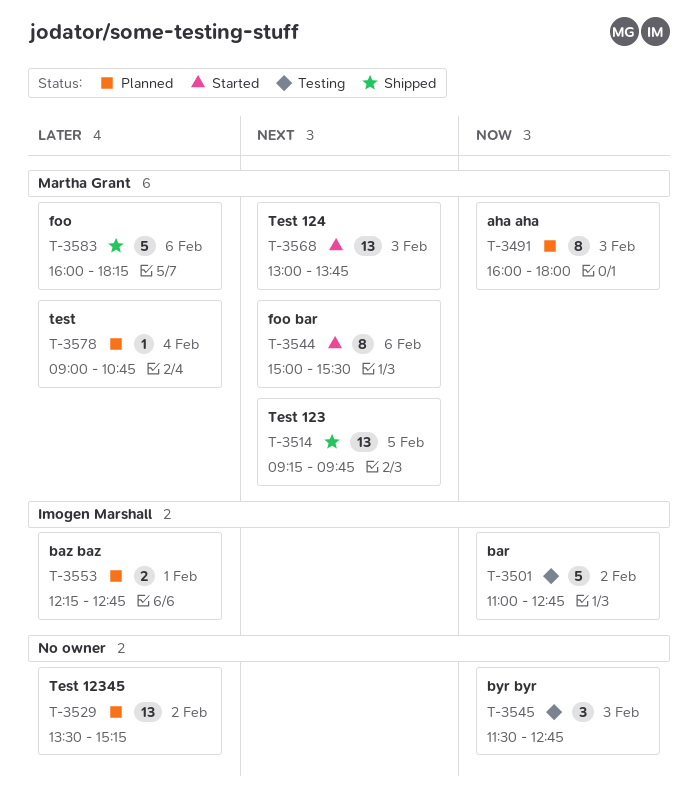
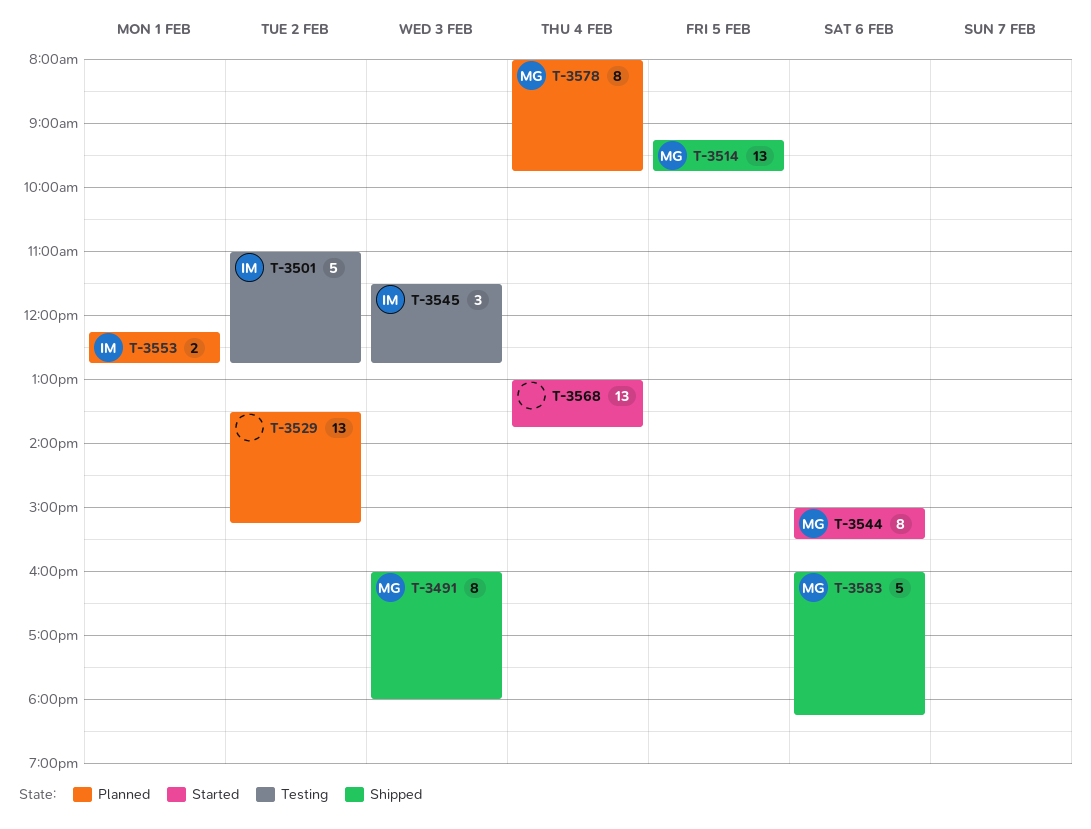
T-3491, status: Planned -> Shipped
T-3545, owner: none -> Imogen Marshall
T-3568, owner: Martha Grant -> none
T-3568, day: Feb 3 -> Feb 4
T-3578, estimate: 1 -> 8
T-3578, begins: 09:00 -> 08:00
T-3578, ends: 10:45 -> 09:45

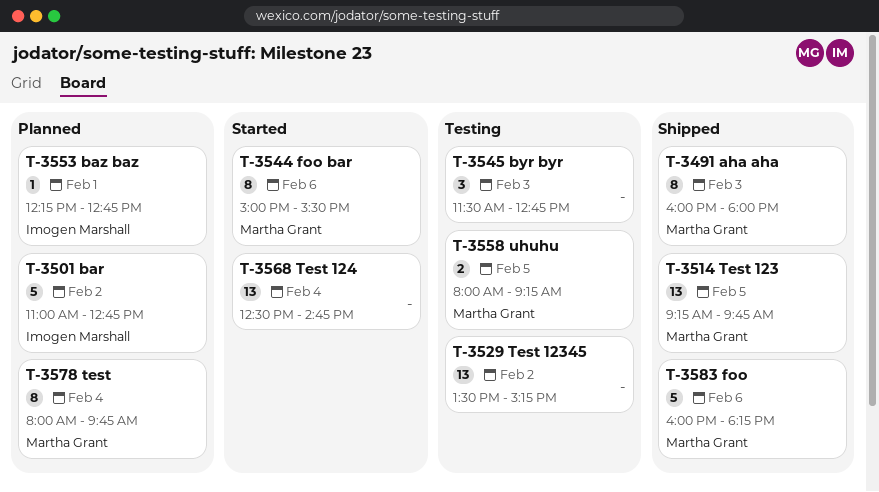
T-3501, status: Testing -> Planned
T-3529, status: Planned -> Testing
T-3545, owner: Imogen Marshall -> none
T-3553, estimate: 2 -> 1
T-3558: none -> present
T-3568, begins: 13:00 -> 12:30
T-3568, ends: 13:45 -> 14:45

